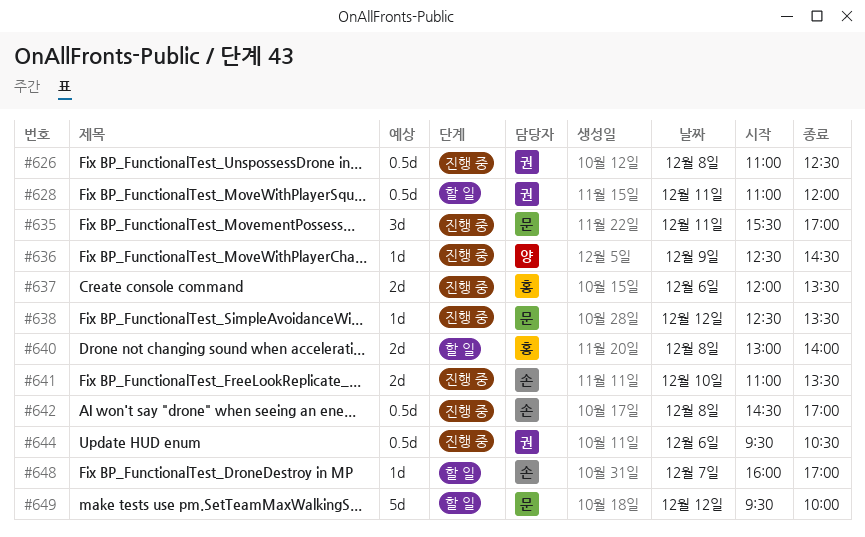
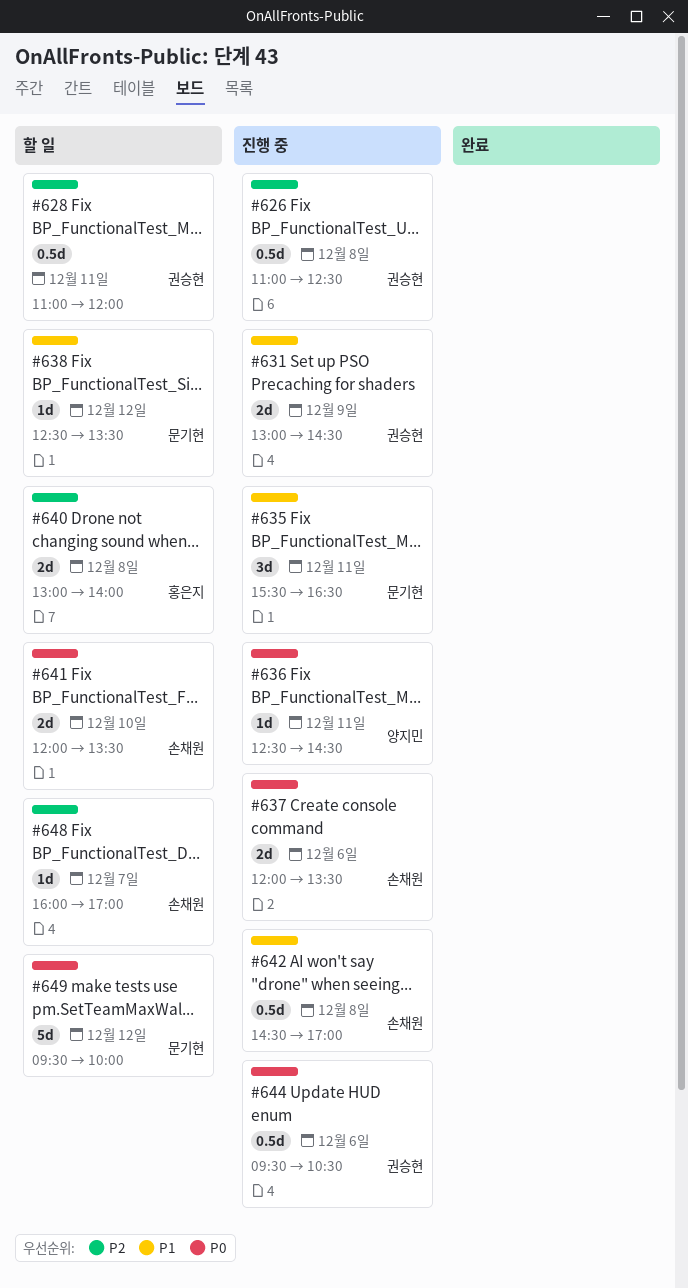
#631: none -> present
#635, ends: 17:00 -> 16:30
#636, day: Dec 9 -> Dec 11
#637, owner: 홍은지 -> 손채원
#638, status: 진행 중 -> 할 일
#641, status: 진행 중 -> 할 일
#641, begins: 11:00 -> 12:00

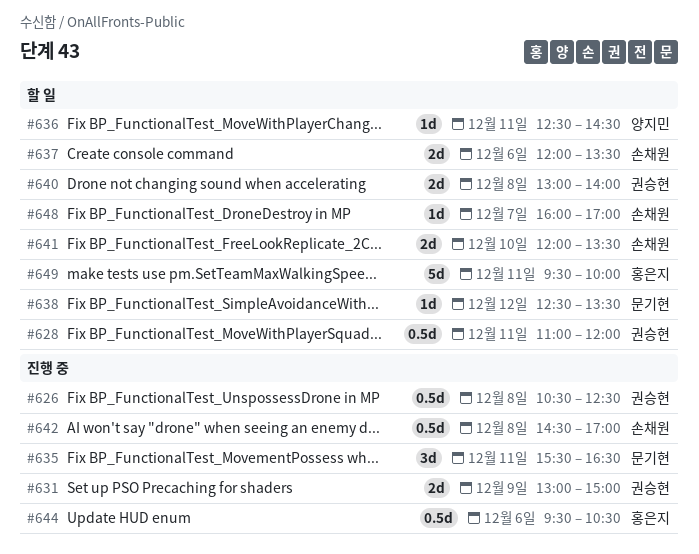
#626, begins: 11:00 -> 10:30
#631, ends: 14:30 -> 15:00
#636, status: 진행 중 -> 할 일
#637, status: 진행 중 -> 할 일
#640, owner: 홍은지 -> 권승현
#644, owner: 권승현 -> 홍은지
#649, owner: 문기현 -> 홍은지
#649, day: Dec 12 -> Dec 11

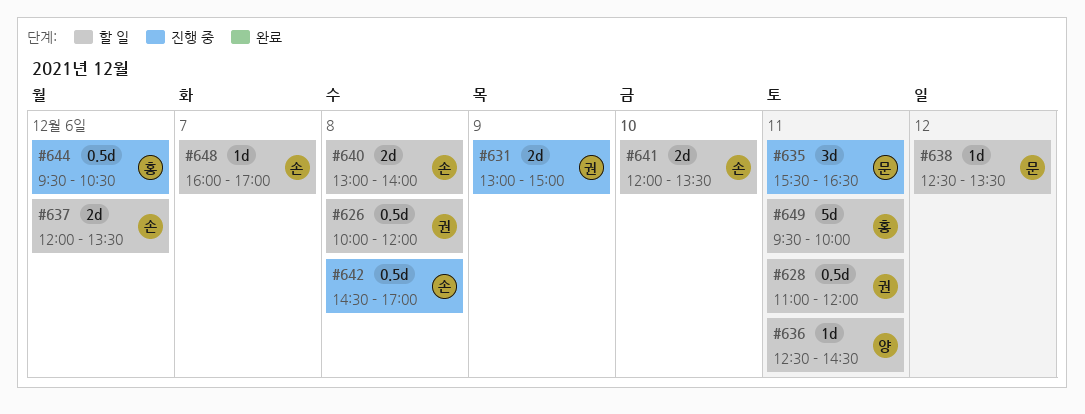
#626, status: 진행 중 -> 할 일
#626, begins: 10:30 -> 10:00
#626, ends: 12:30 -> 12:00
#640, owner: 권승현 -> 손채원

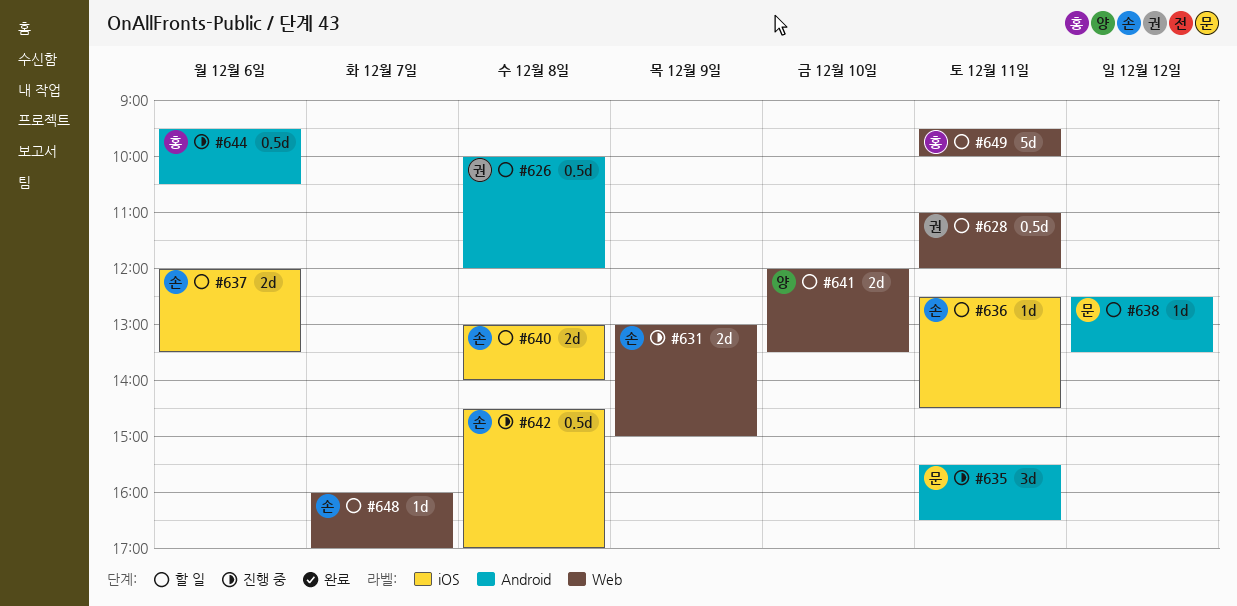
#631, owner: 권 -> 손
#636, owner: 양 -> 손
#641, owner: 손 -> 양

